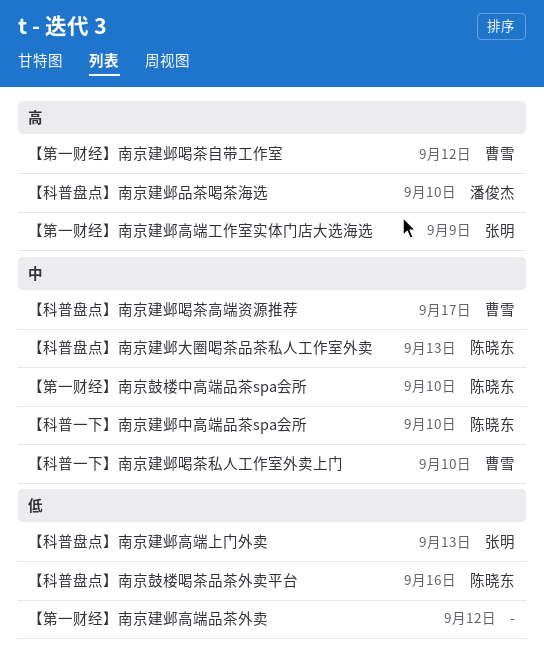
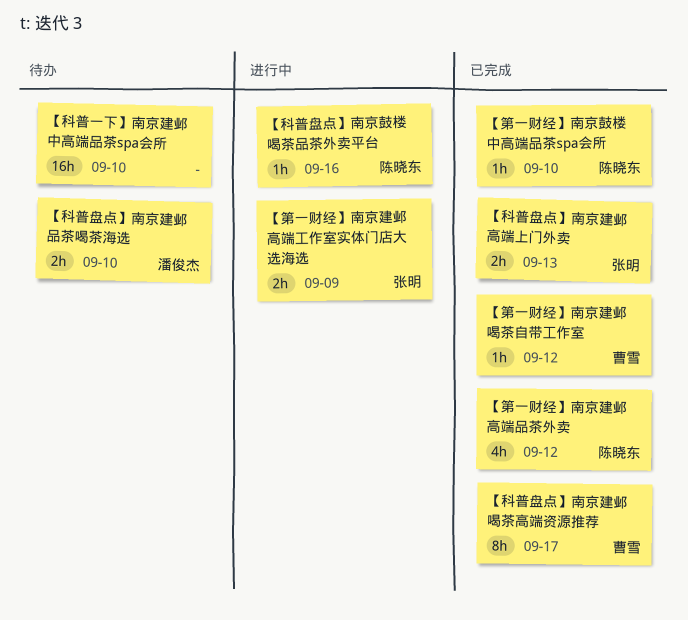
【科普一下】南京建邺中高端品茶spa会所, owner: 陈晓东 -> none
【科普一下】南京建邺喝茶私人工作室外卖上门: present -> none
【科普盘点】南京建邺大圈喝茶品茶私人工作室外卖: present -> none
【第一财经】南京建邺高端品茶外卖, owner: none -> 陈晓东

